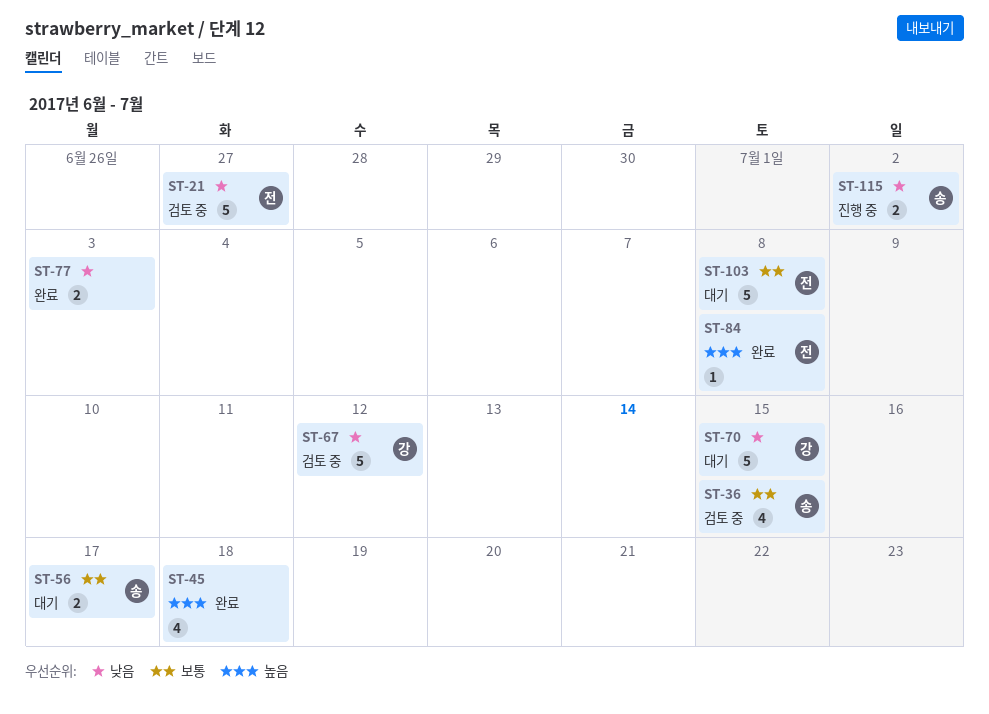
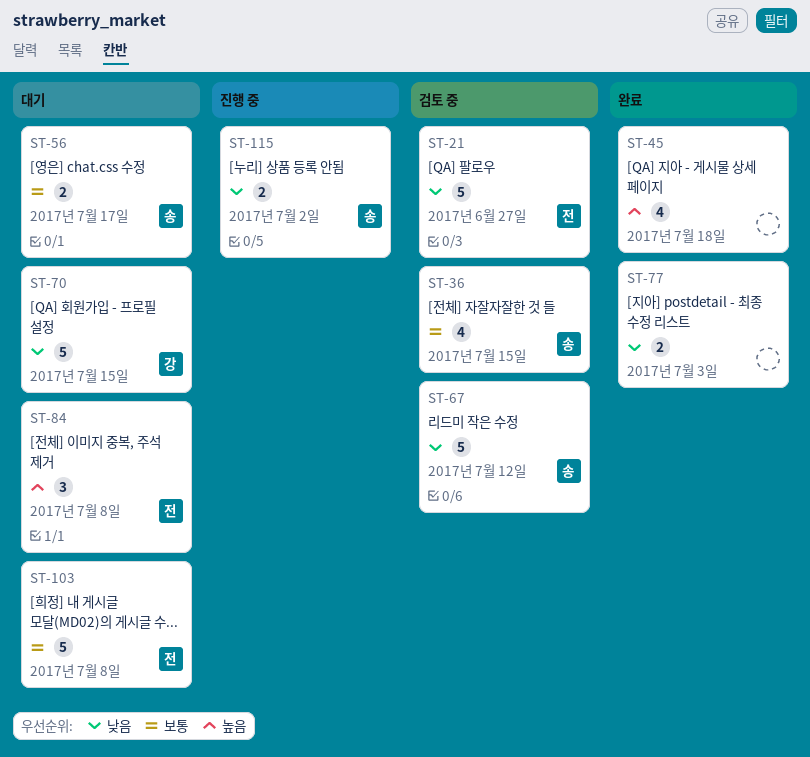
ST-67, owner: 강 -> 송
ST-84, status: 완료 -> 대기
ST-84, estimate: 1 -> 3

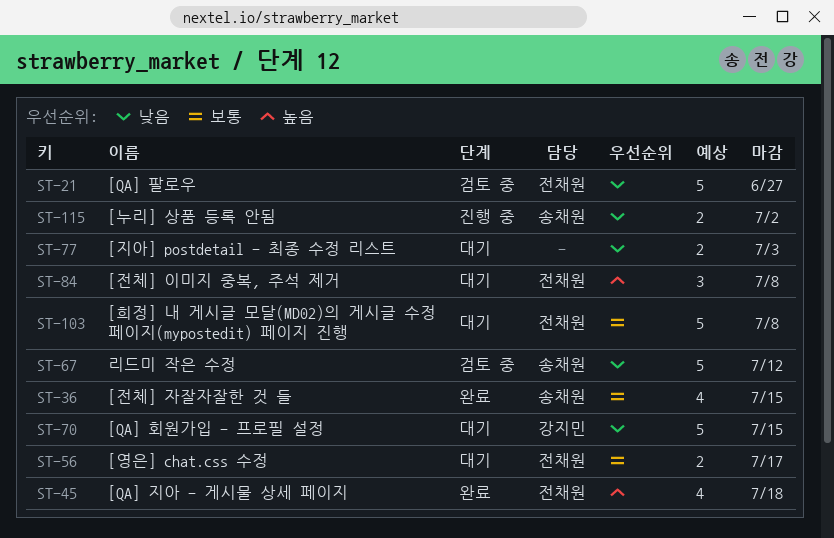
ST-36, status: 검토 중 -> 완료
ST-45, owner: none -> 전채원
ST-56, owner: 송채원 -> 전채원
ST-77, status: 완료 -> 대기

